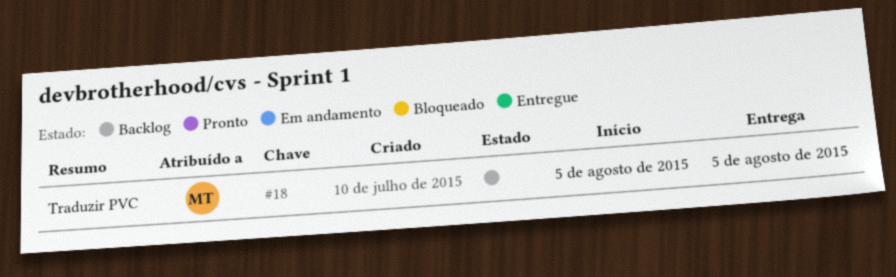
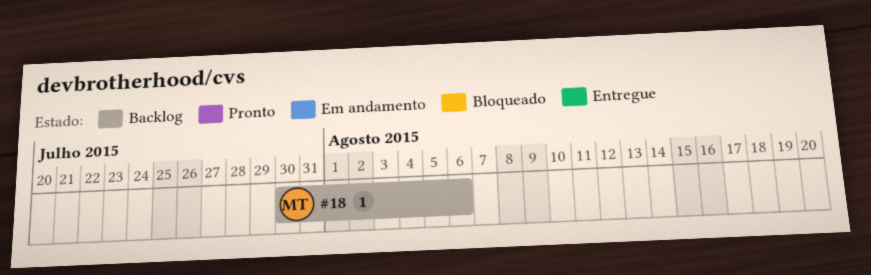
#18, start: Aug 5 -> Jul 30
#18, due: Aug 5 -> Aug 6

